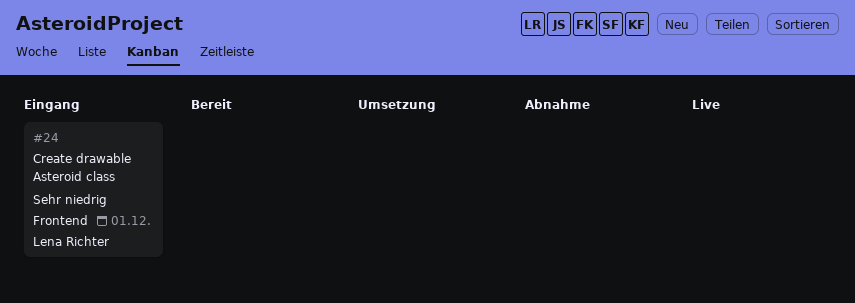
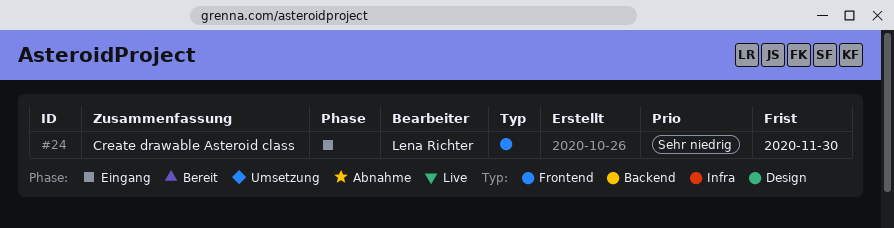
#24, due: Dec 1 -> Nov 30

